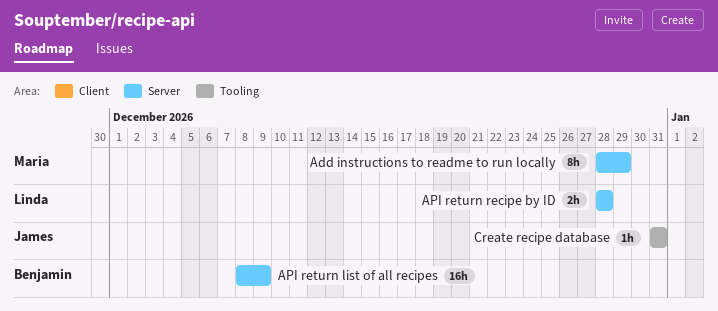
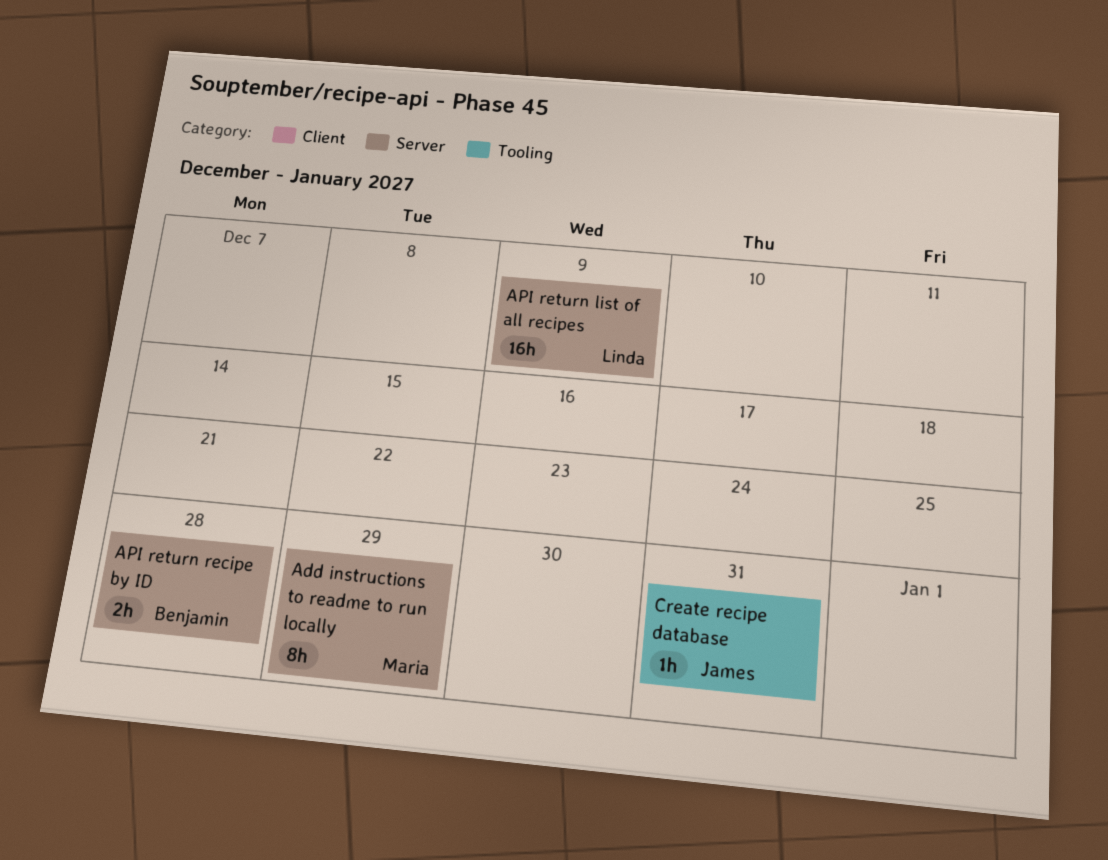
API return list of all recipes, owner: Benjamin -> Linda
API return recipe by ID, owner: Linda -> Benjamin

